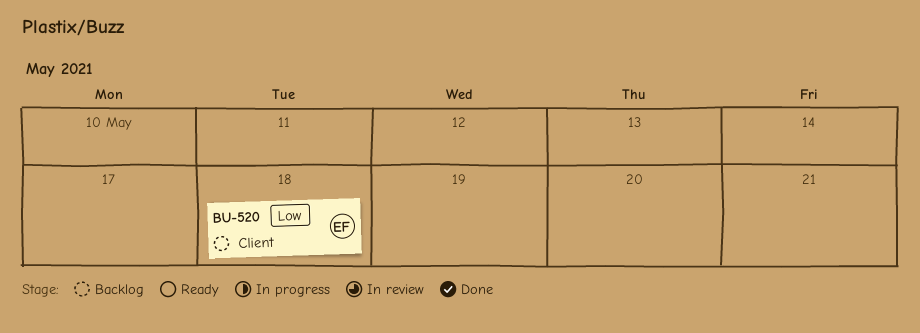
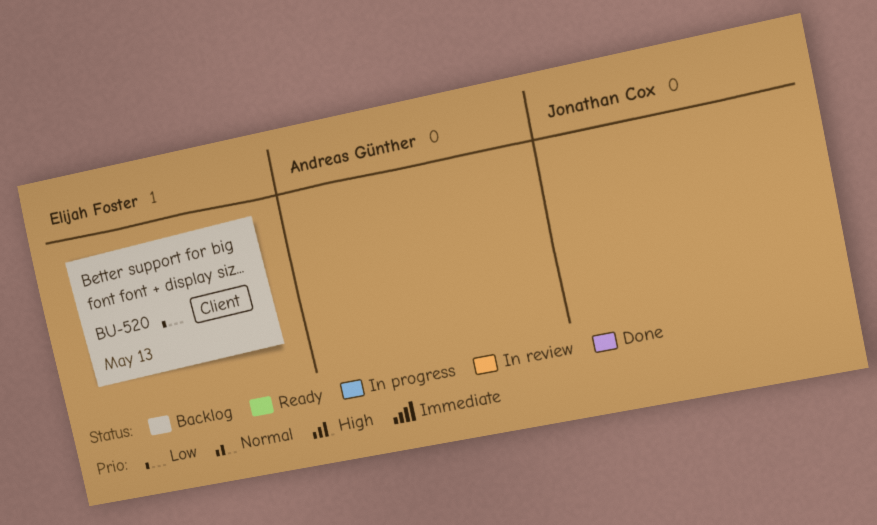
BU-520, due: May 18 -> May 13

